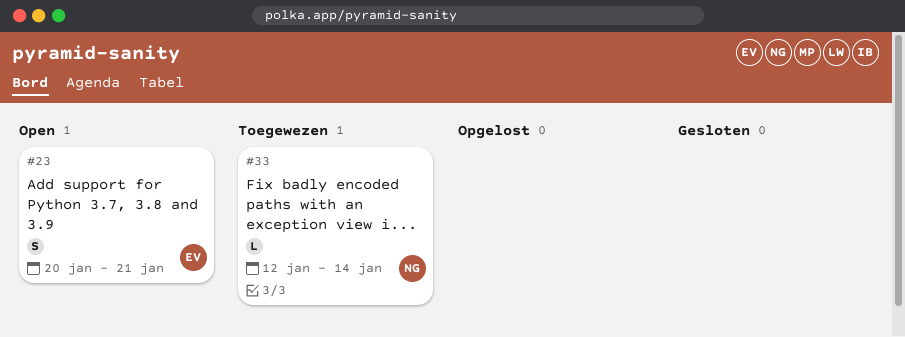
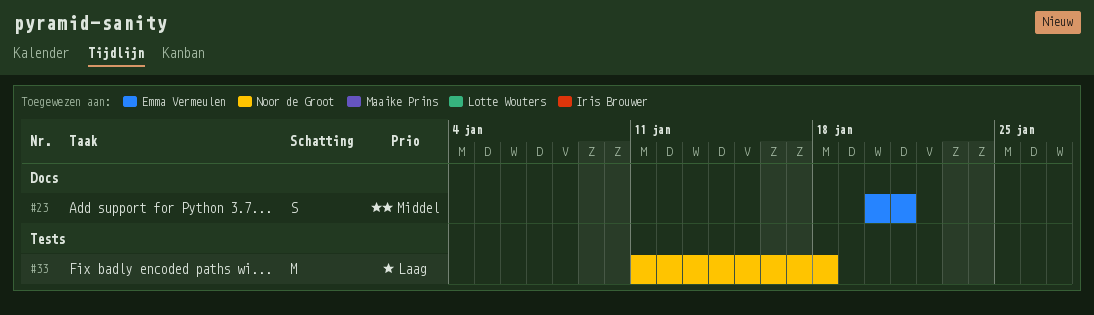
#33, estimate: L -> M
#33, start: Jan 12 -> Jan 11
#33, due: Jan 14 -> Jan 18

